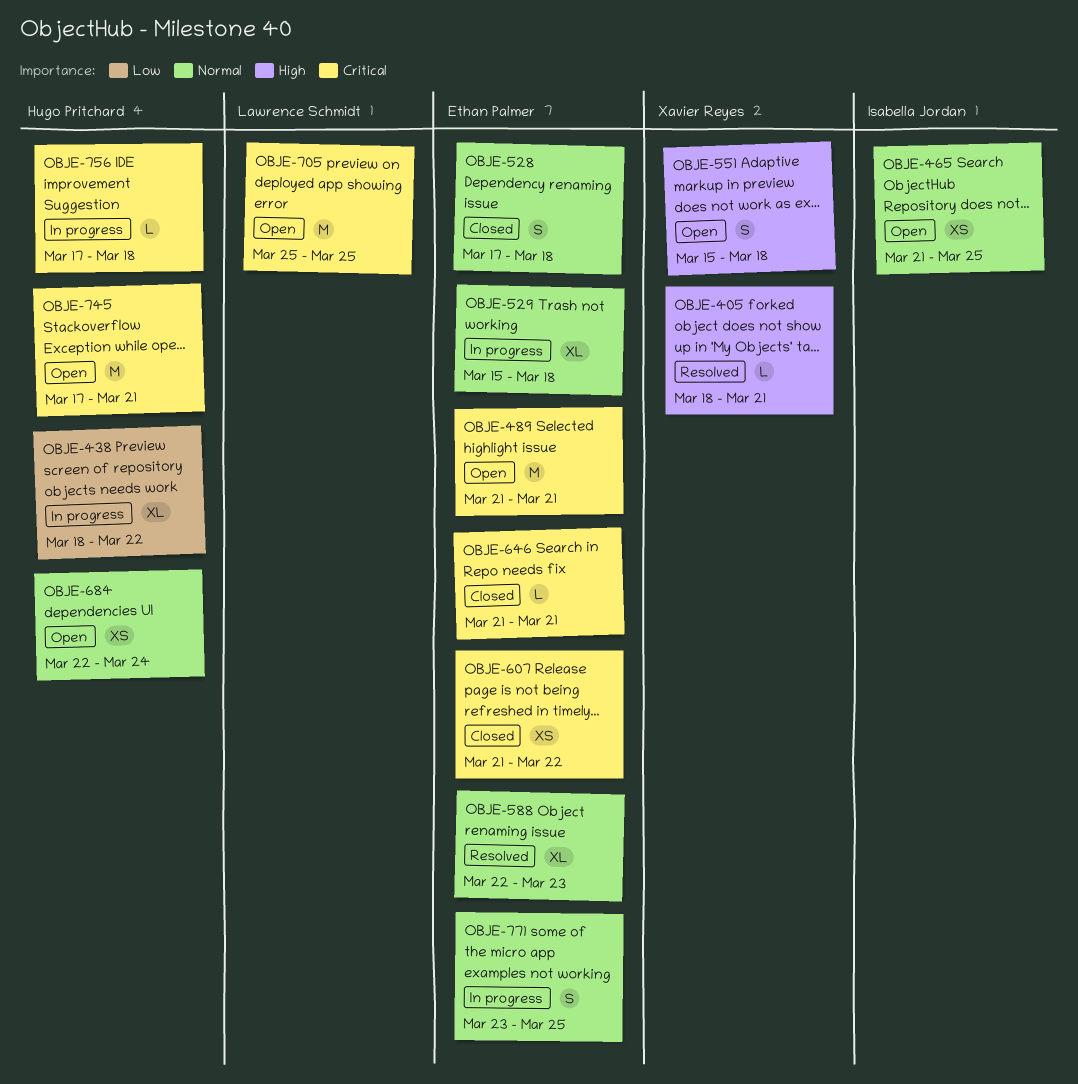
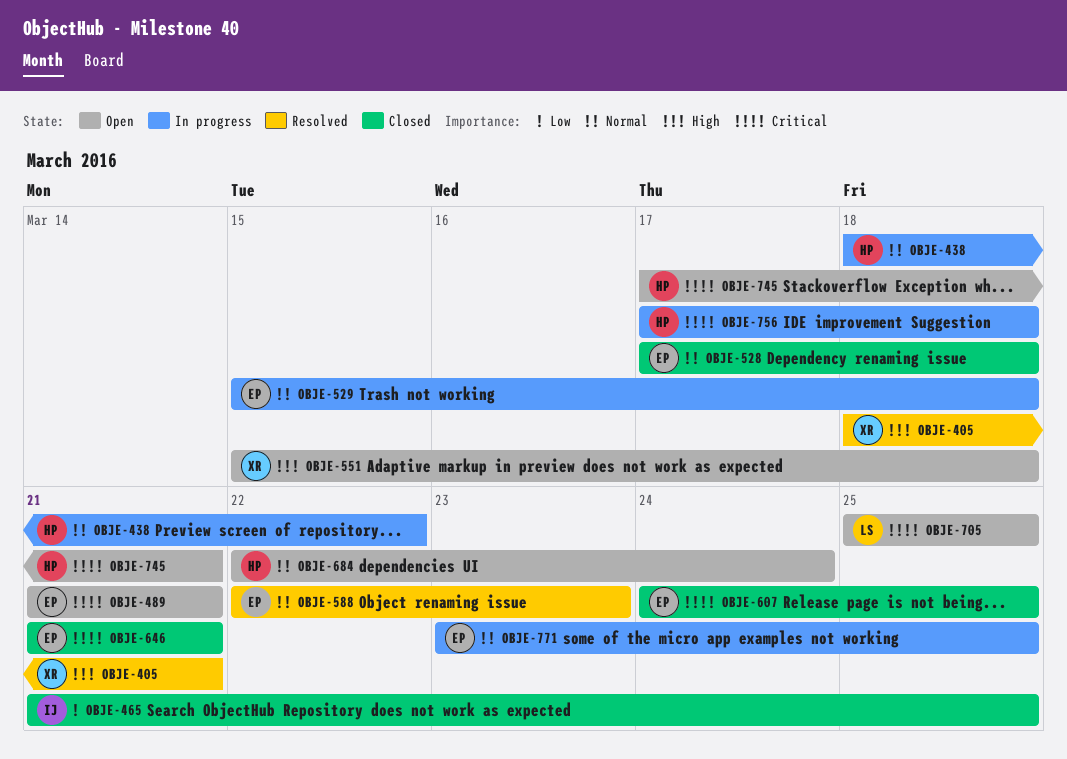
OBJE-438, priority: Low -> Normal
OBJE-465, status: Open -> Closed
OBJE-465, priority: Normal -> Low
OBJE-607, start: Mar 21 -> Mar 24
OBJE-607, due: Mar 22 -> Mar 25

